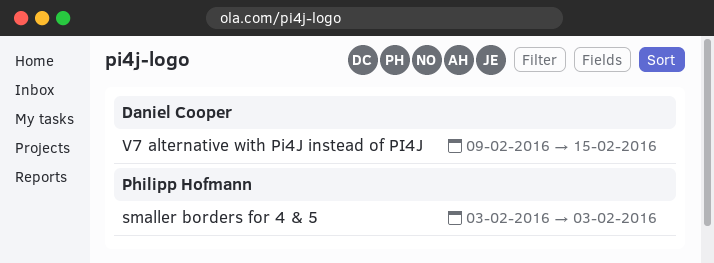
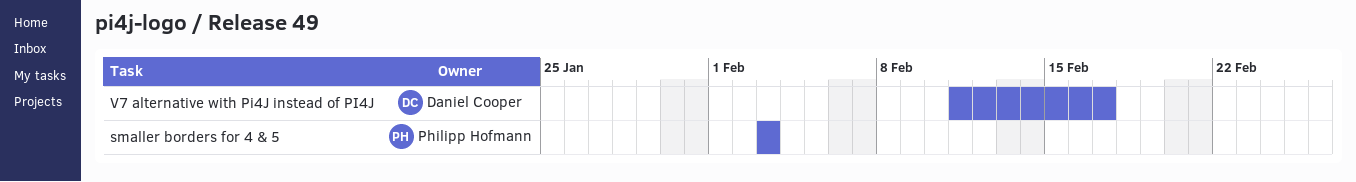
V7 alternative with Pi4J instead of PI4J, start: Feb 9 -> Feb 11
V7 alternative with Pi4J instead of PI4J, due: Feb 15 -> Feb 17

